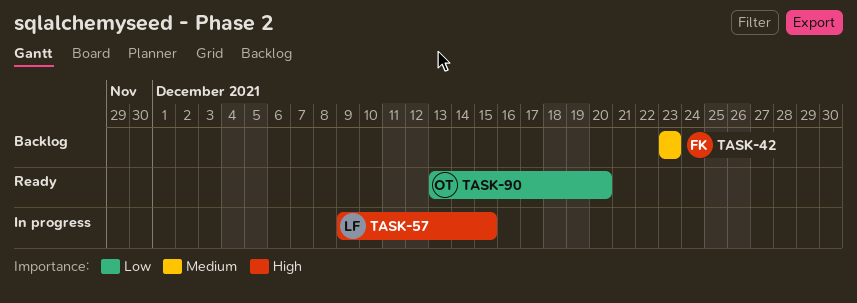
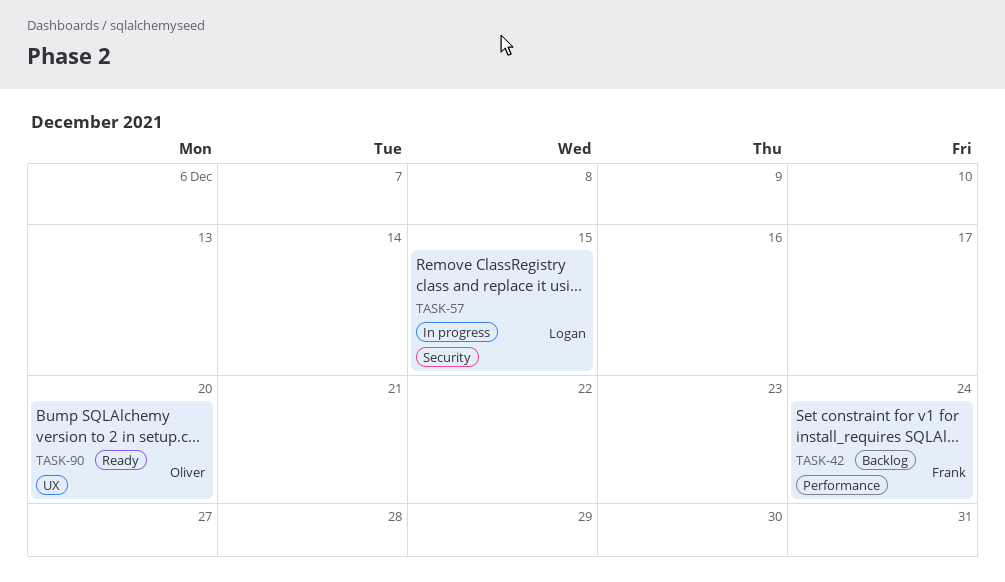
TASK-42, due: Dec 23 -> Dec 24

